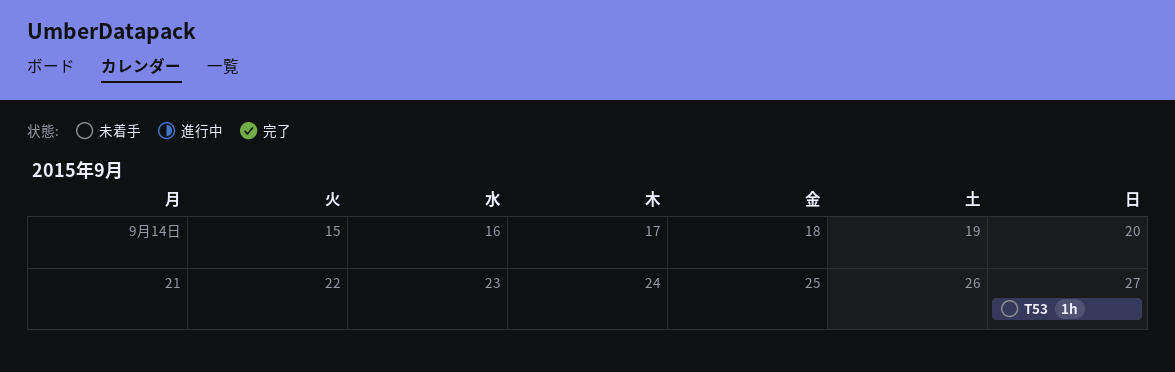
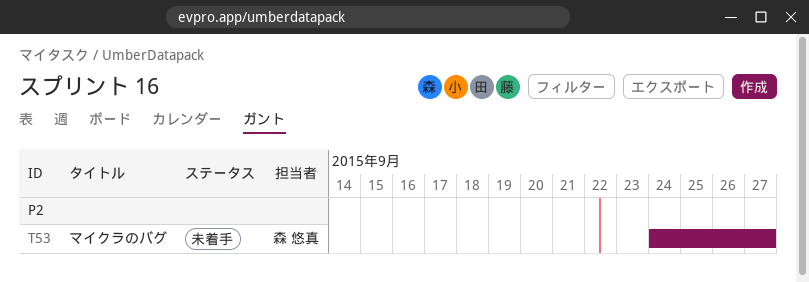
T53, start: Sep 27 -> Sep 24

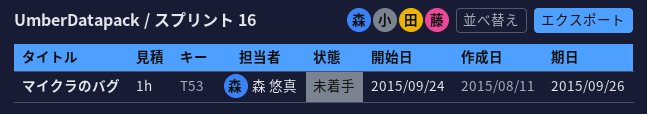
T53, due: Sep 27 -> Sep 26

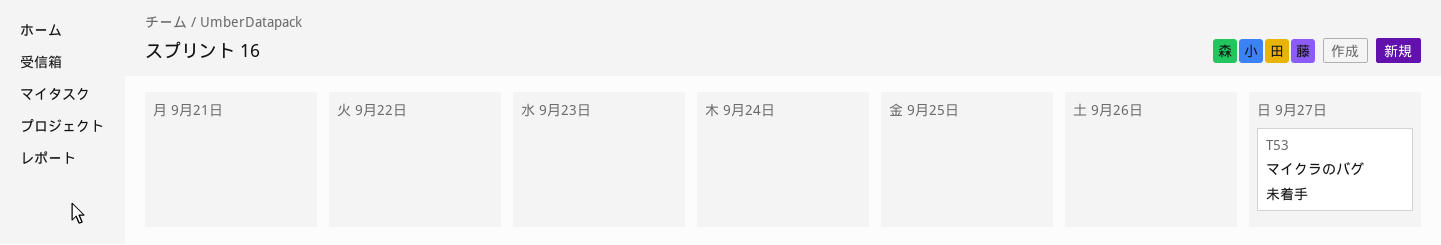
T53, due: Sep 26 -> Sep 27

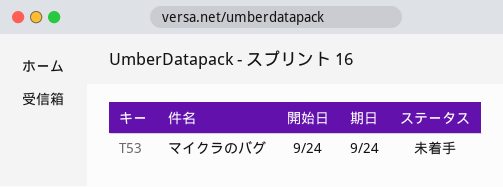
T53, due: Sep 27 -> Sep 24

